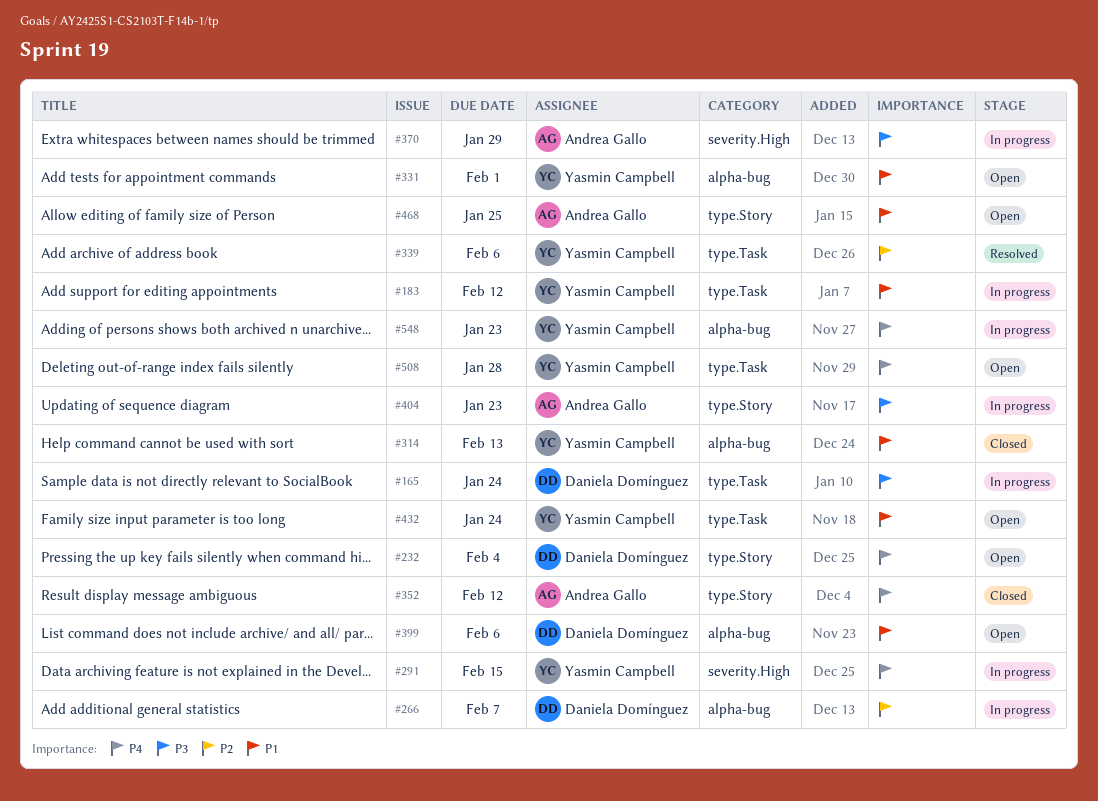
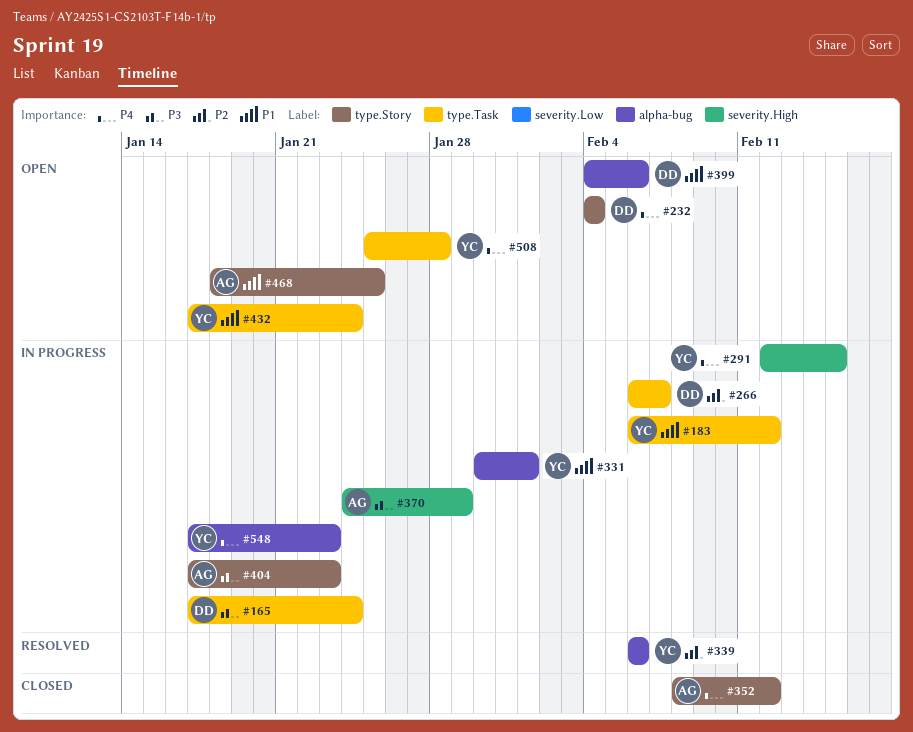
#266, label: alpha-bug -> type.Task
#314: present -> none
#331, status: Open -> In progress
#339, label: type.Task -> alpha-bug

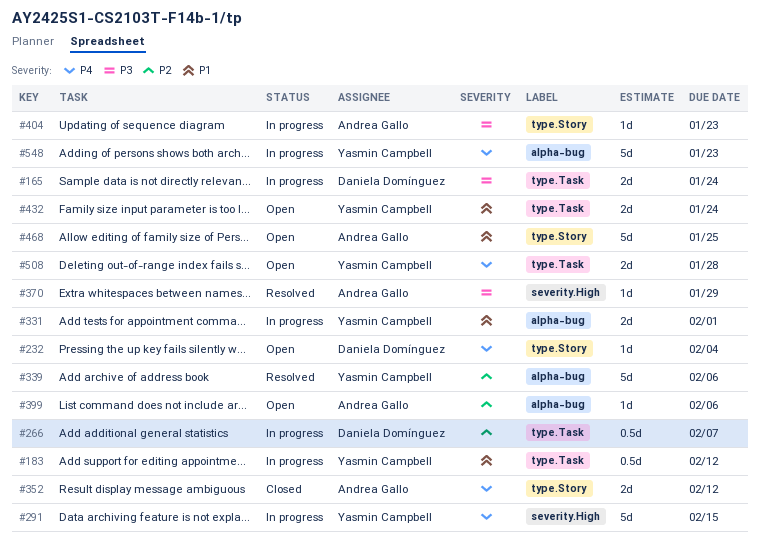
#370, status: In progress -> Resolved
#399, owner: Daniela Domínguez -> Andrea Gallo
#399, priority: P1 -> P2

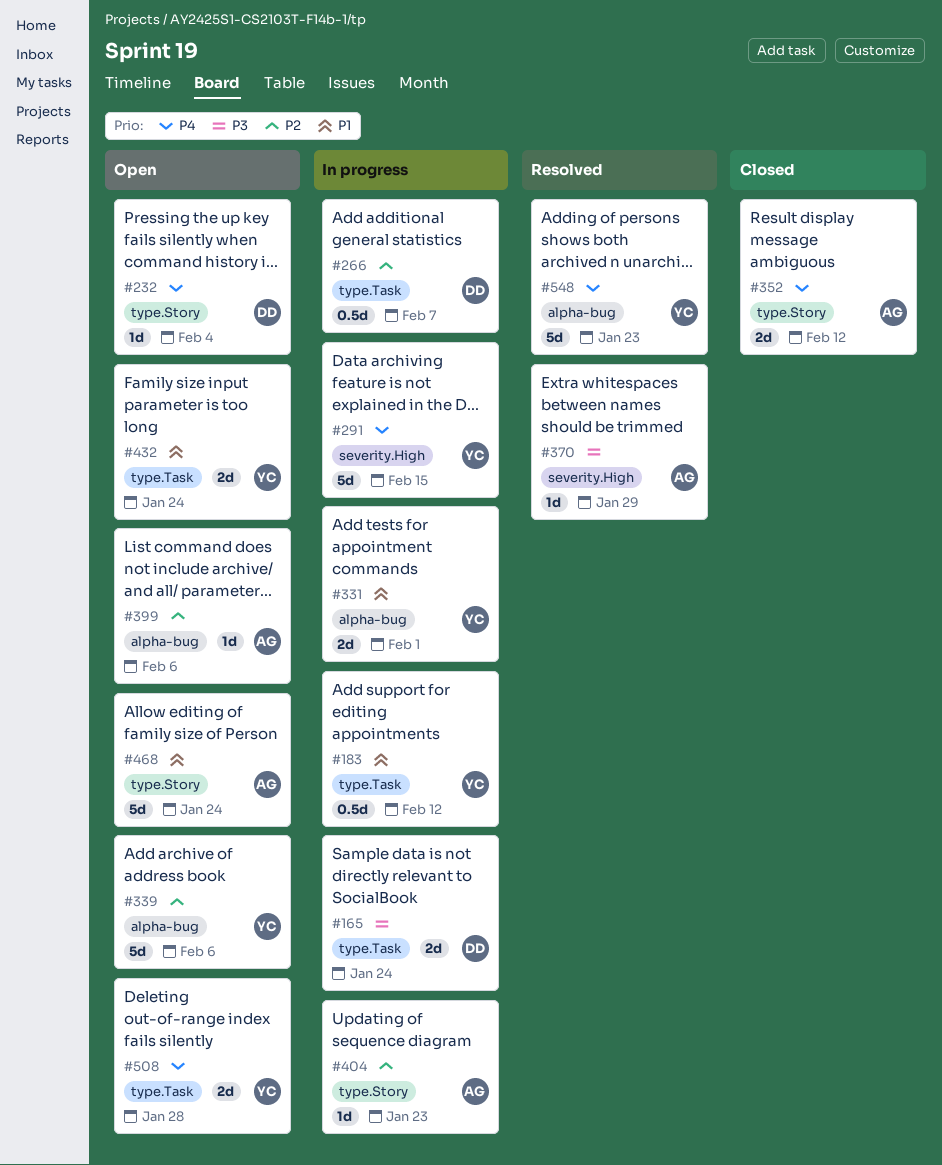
#339, status: Resolved -> Open
#404, priority: P3 -> P2
#468, due: Jan 25 -> Jan 24
#548, status: In progress -> Resolved

